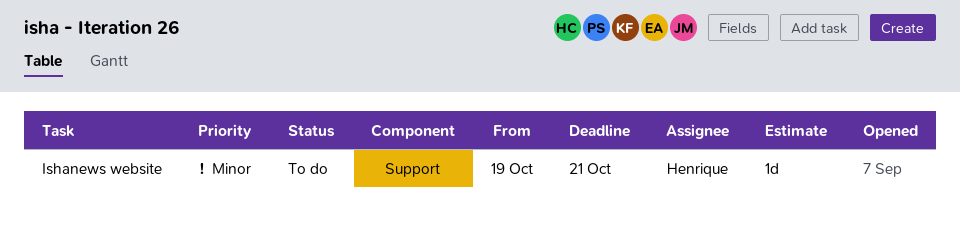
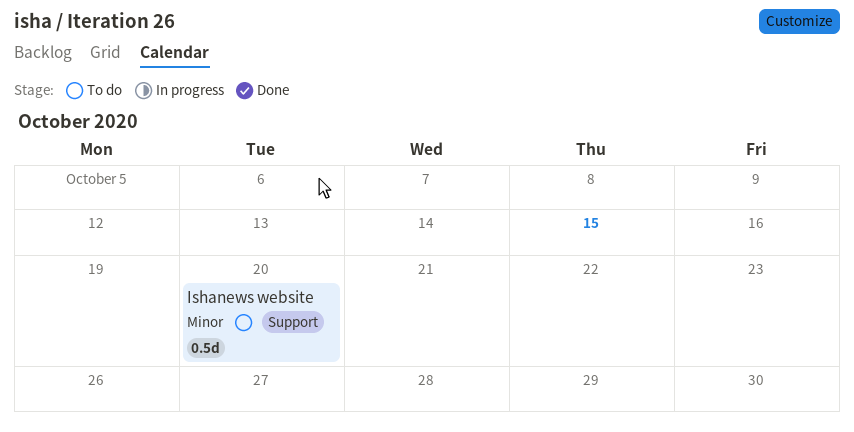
Ishanews website, estimate: 1d -> 0.5d
Ishanews website, due: Oct 21 -> Oct 20

